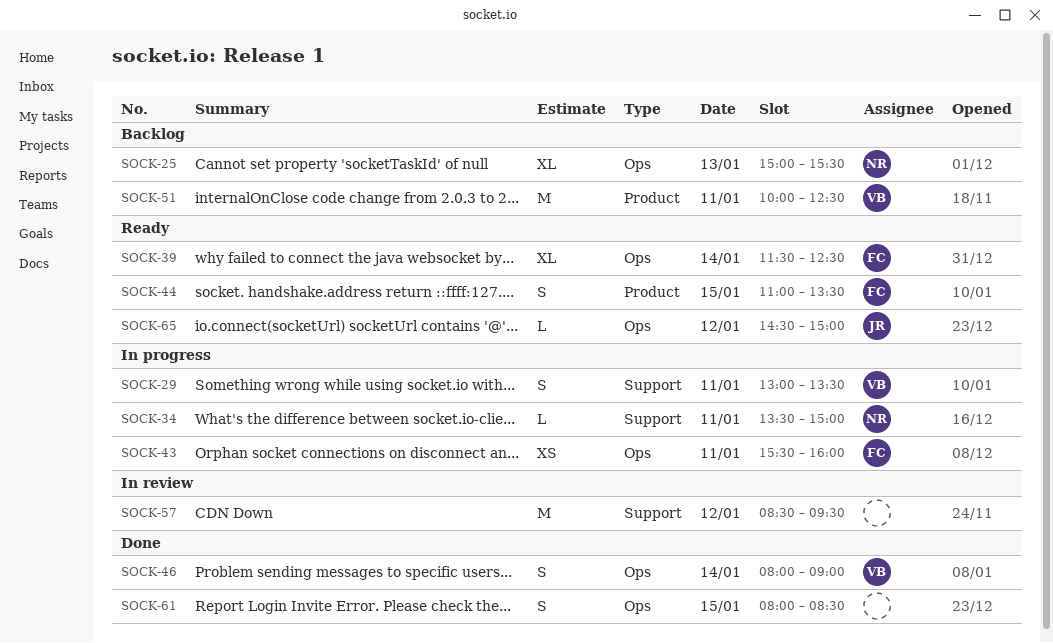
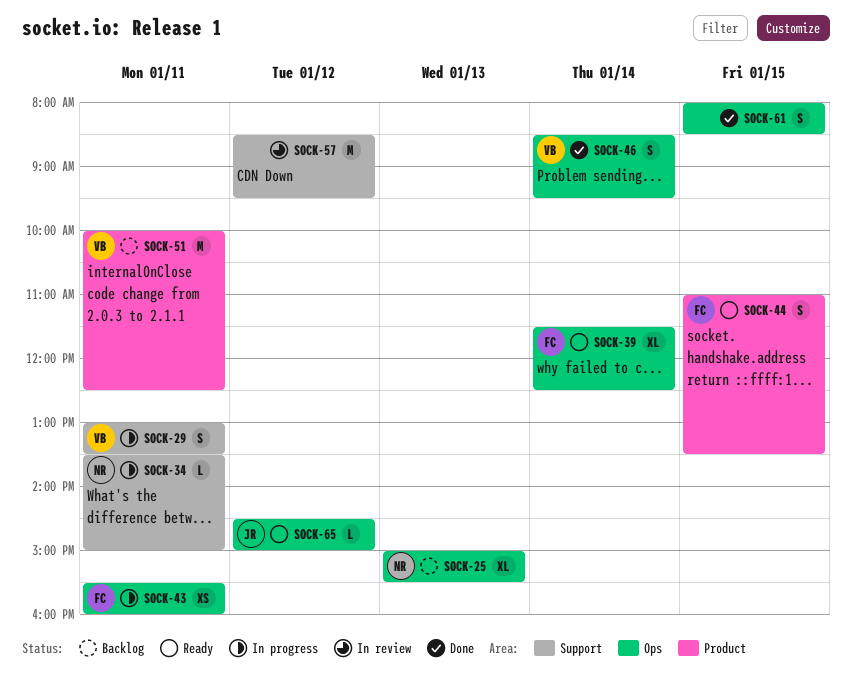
SOCK-46, begins: 08:00 -> 08:30
SOCK-46, ends: 09:00 -> 09:30

